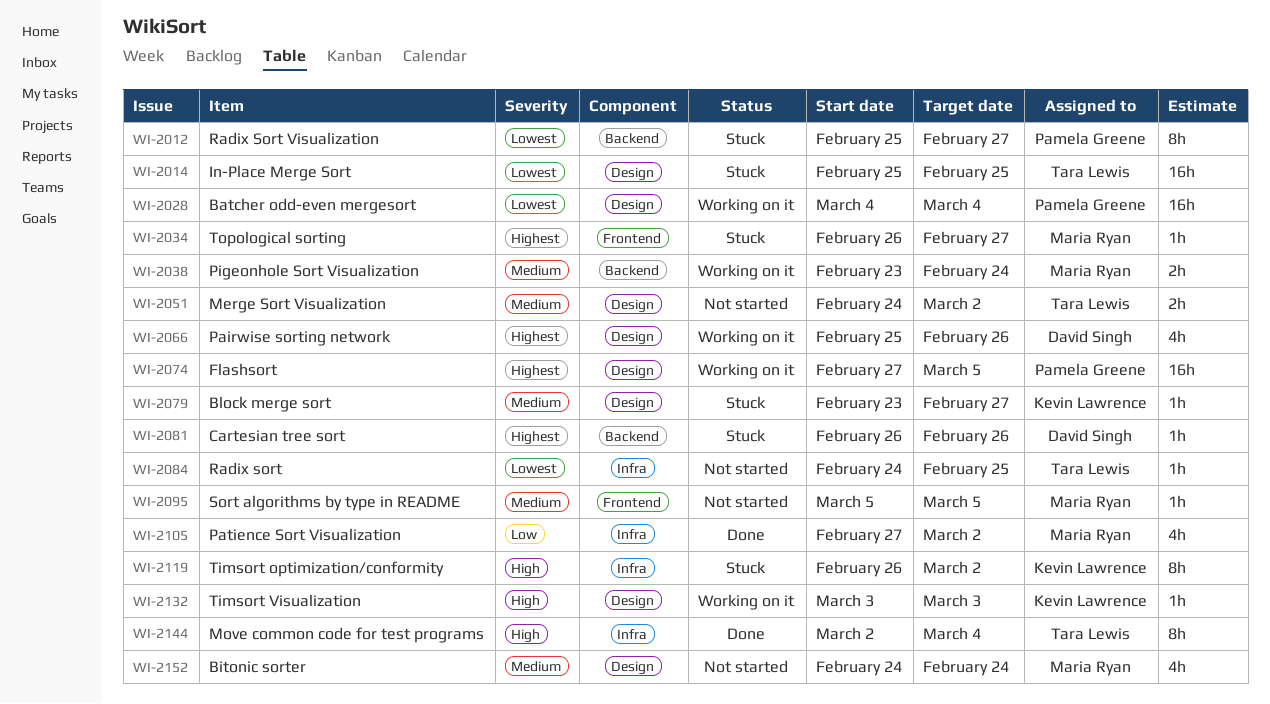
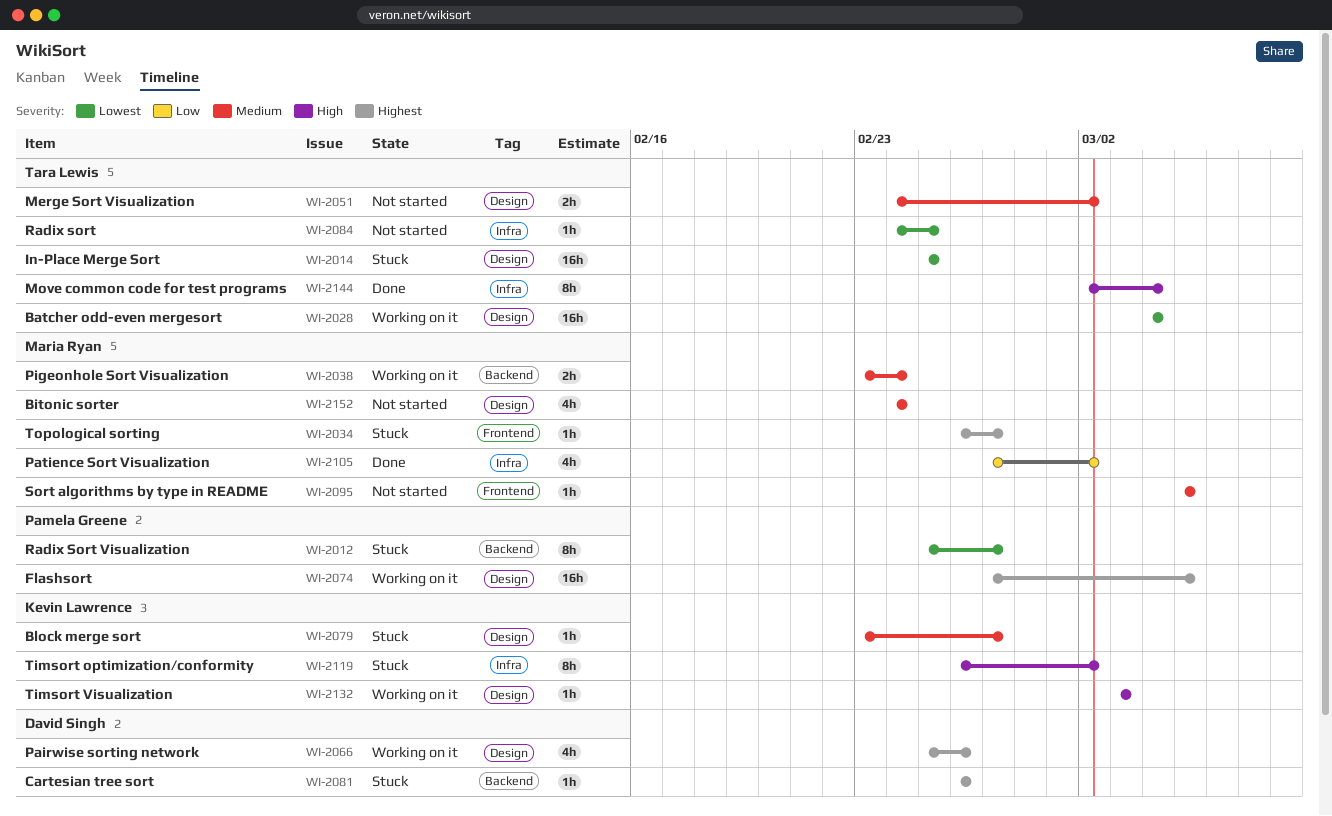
WI-2028, owner: Pamela Greene -> Tara Lewis

